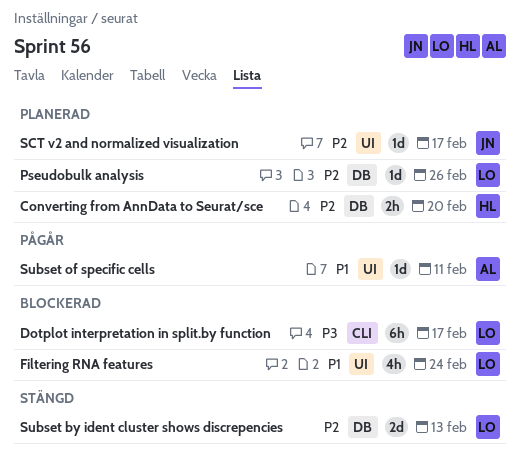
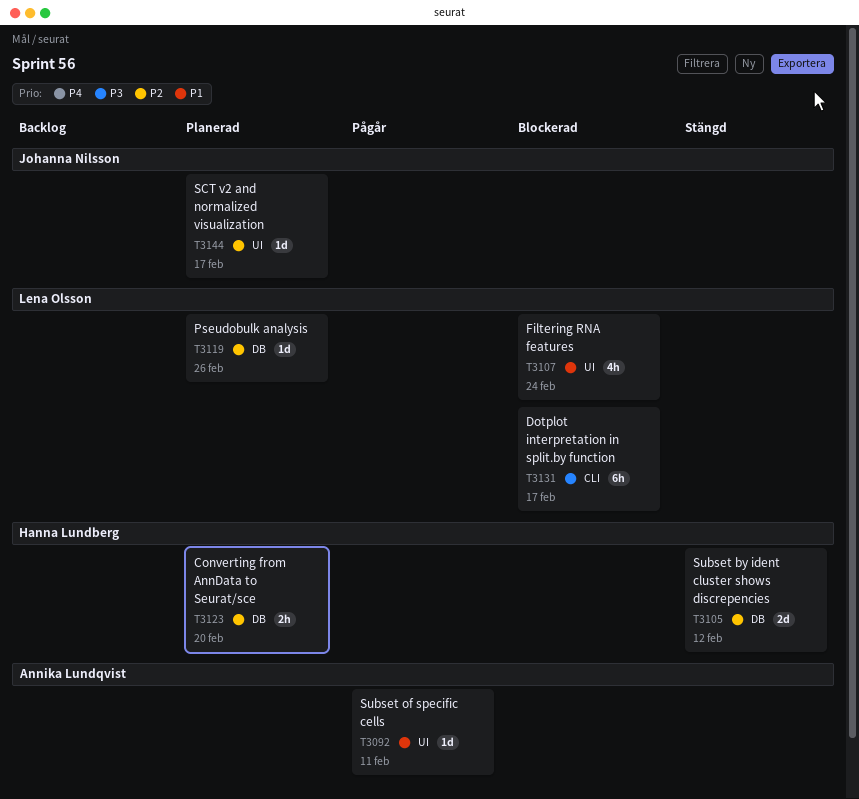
Subset by ident cluster shows discrepencies, owner: Lena Olsson -> Hanna Lundberg
Subset by ident cluster shows discrepencies, due: Feb 13 -> Feb 12

